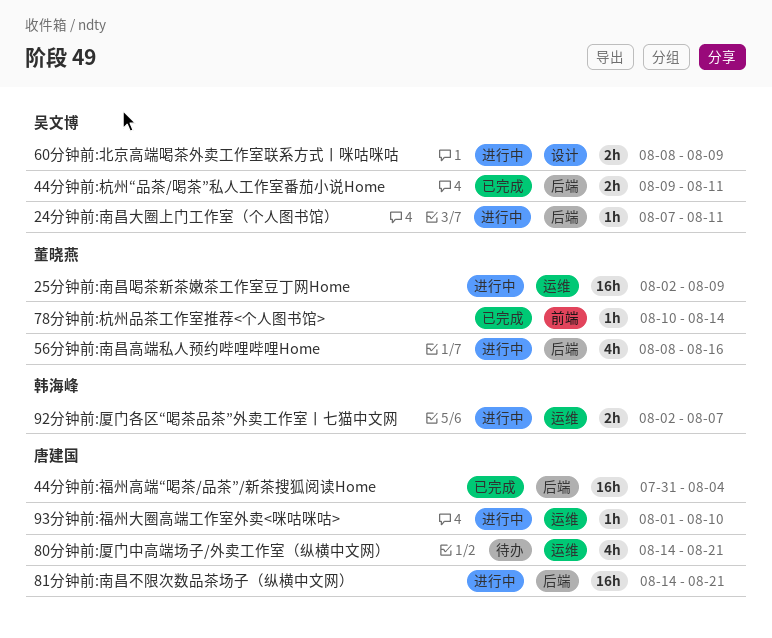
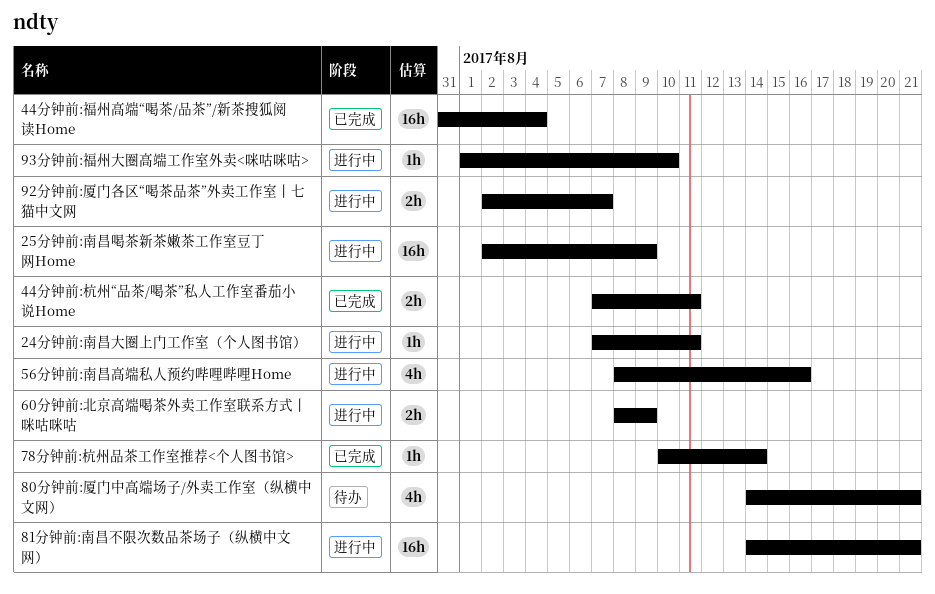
44分钟前:杭州“品茶/喝茶”私人工作室番茄小说Home, start: Aug 9 -> Aug 7

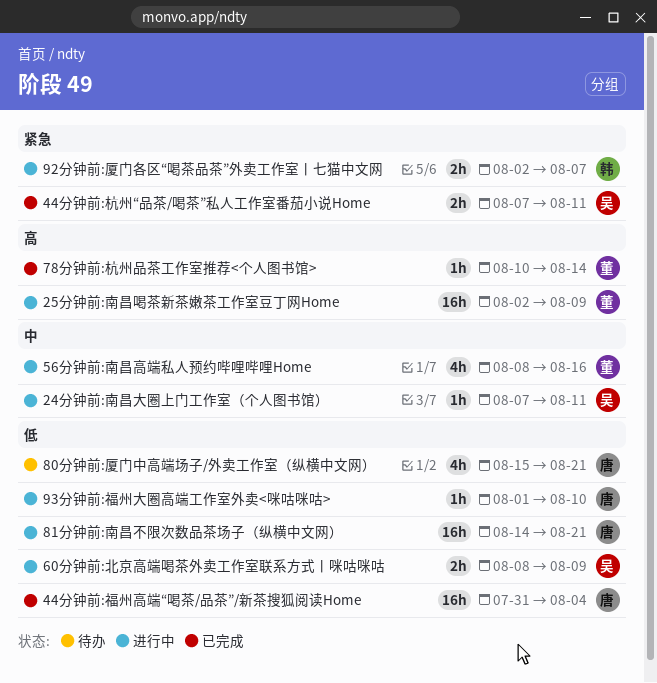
80分钟前:厦门中高端场子/外卖工作室（纵横中文网）, start: Aug 14 -> Aug 15

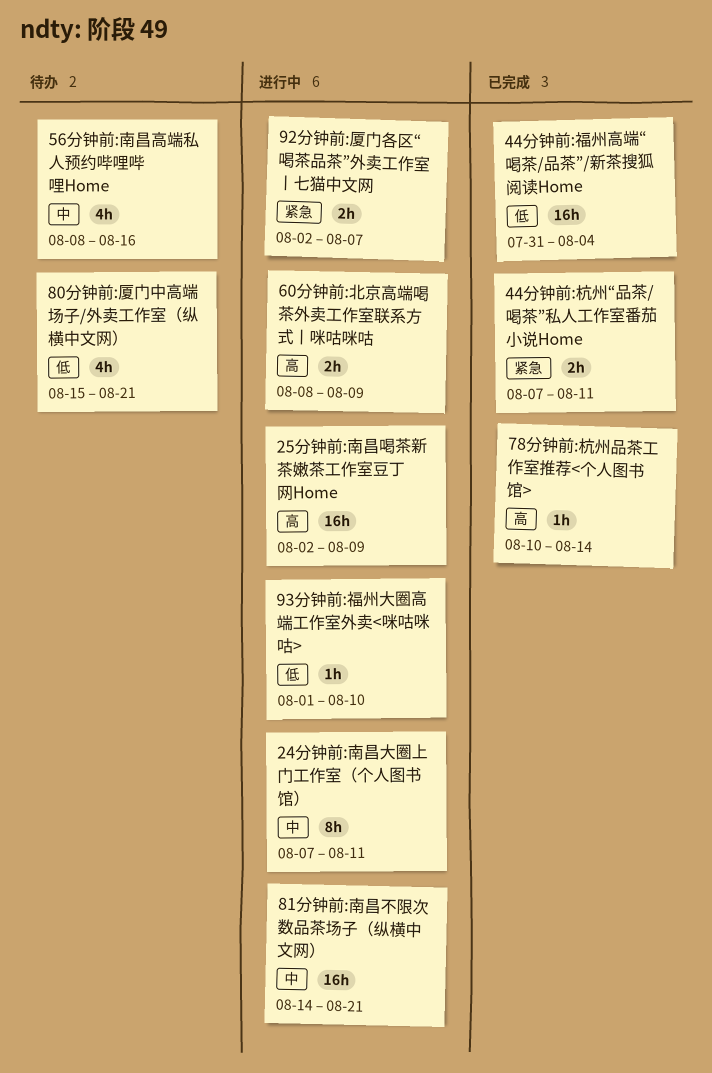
24分钟前:南昌大圈上门工作室（个人图书馆）, estimate: 1h -> 8h
56分钟前:南昌高端私人预约哔哩哔哩Home, status: 进行中 -> 待办
60分钟前:北京高端喝茶外卖工作室联系方式丨咪咕咪咕, priority: 低 -> 高
81分钟前:南昌不限次数品茶场子（纵横中文网）, priority: 低 -> 中

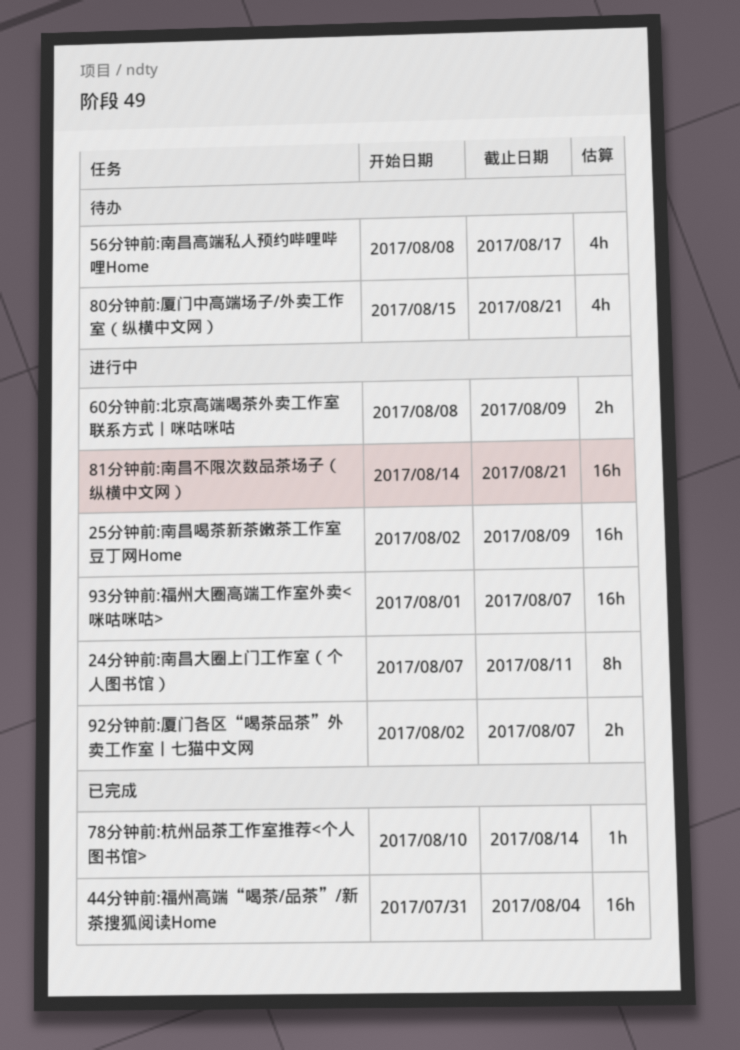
44分钟前:杭州“品茶/喝茶”私人工作室番茄小说Home: present -> none
56分钟前:南昌高端私人预约哔哩哔哩Home, due: Aug 16 -> Aug 17
93分钟前:福州大圈高端工作室外卖<咪咕咪咕>, estimate: 1h -> 16h
93分钟前:福州大圈高端工作室外卖<咪咕咪咕>, due: Aug 10 -> Aug 7

